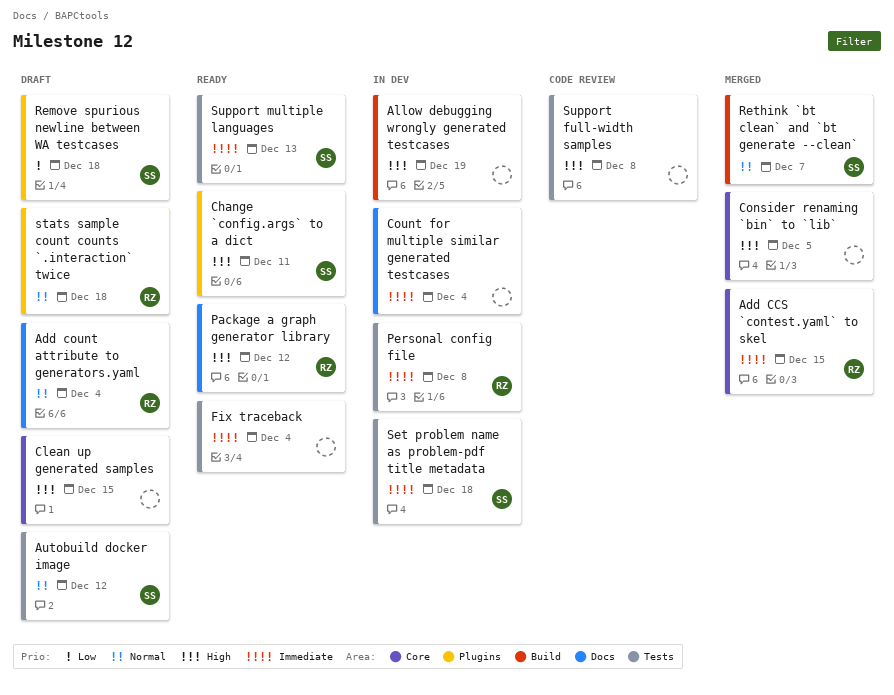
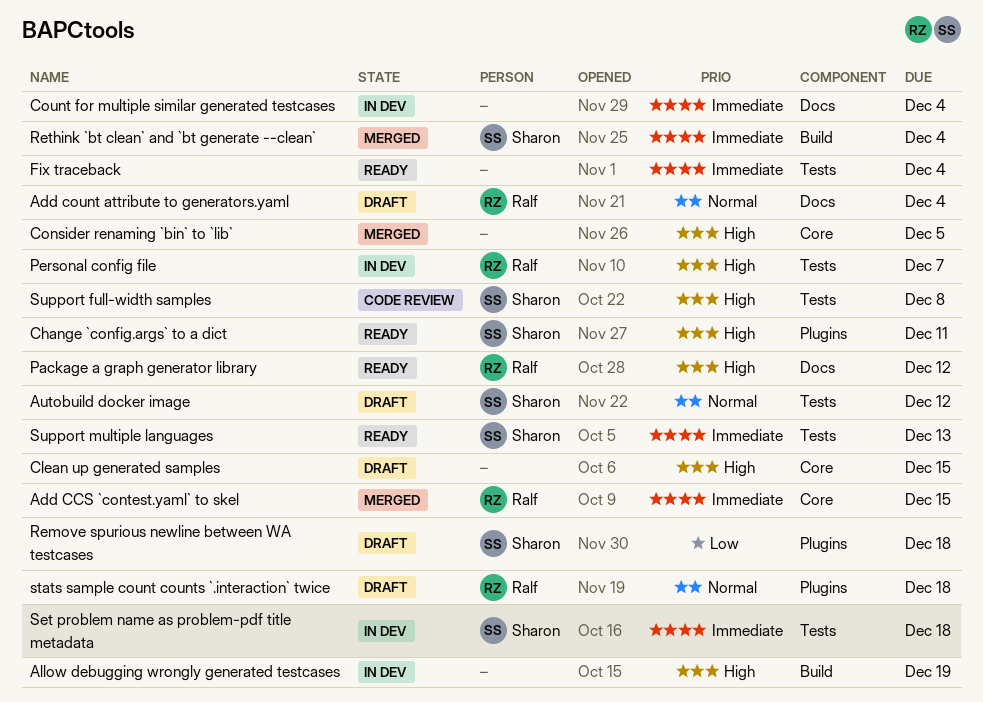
Personal config file, priority: Immediate -> High
Personal config file, due: Dec 8 -> Dec 7
Rethink `bt clean` and `bt generate --clean`, priority: Normal -> Immediate
Rethink `bt clean` and `bt generate --clean`, due: Dec 7 -> Dec 4
Support full-width samples, owner: none -> Sharon

